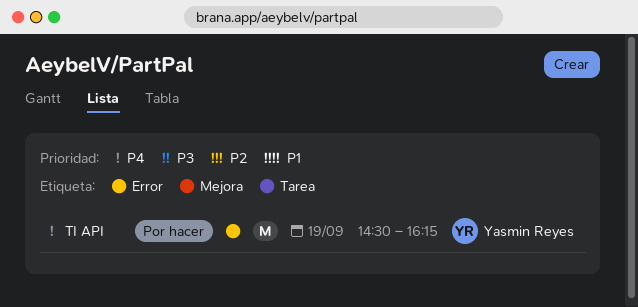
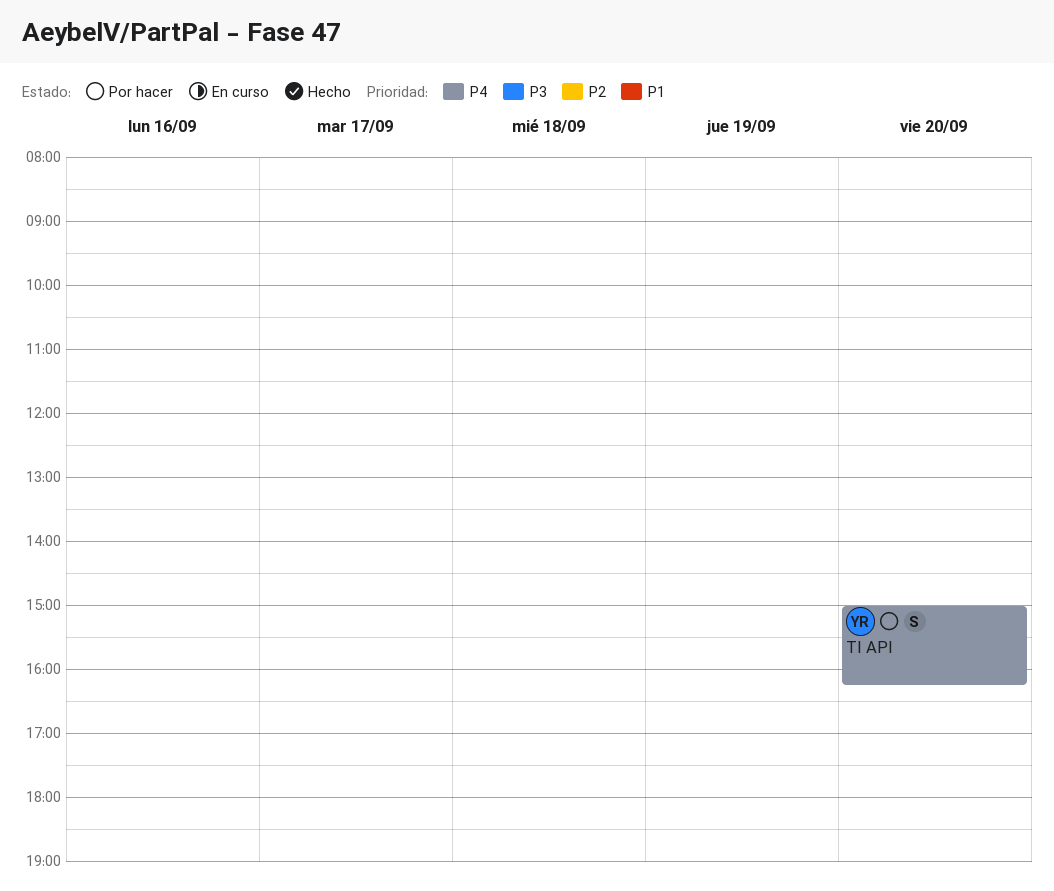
TI API, estimate: M -> S
TI API, day: Sep 19 -> Sep 20
TI API, begins: 14:30 -> 15:00

